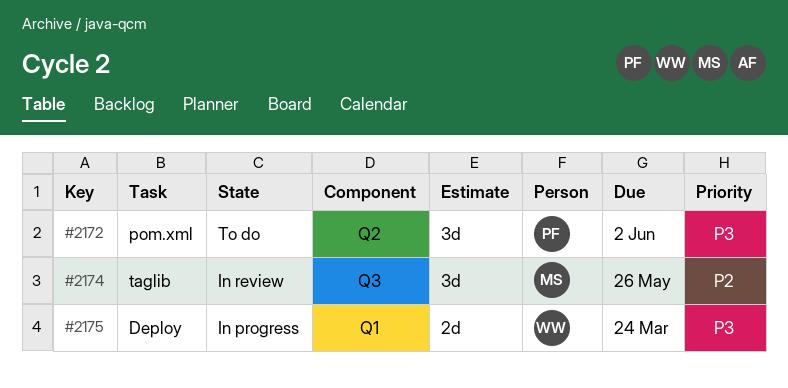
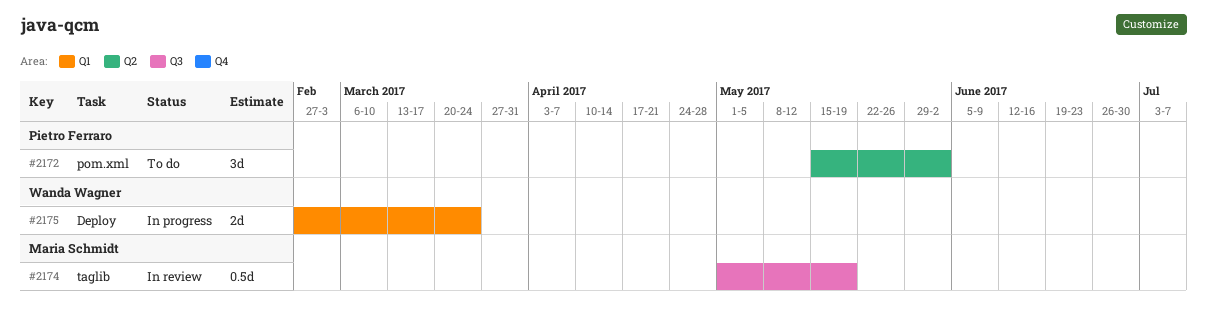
#2174, estimate: 3d -> 0.5d
#2174, due: May 26 -> May 19

